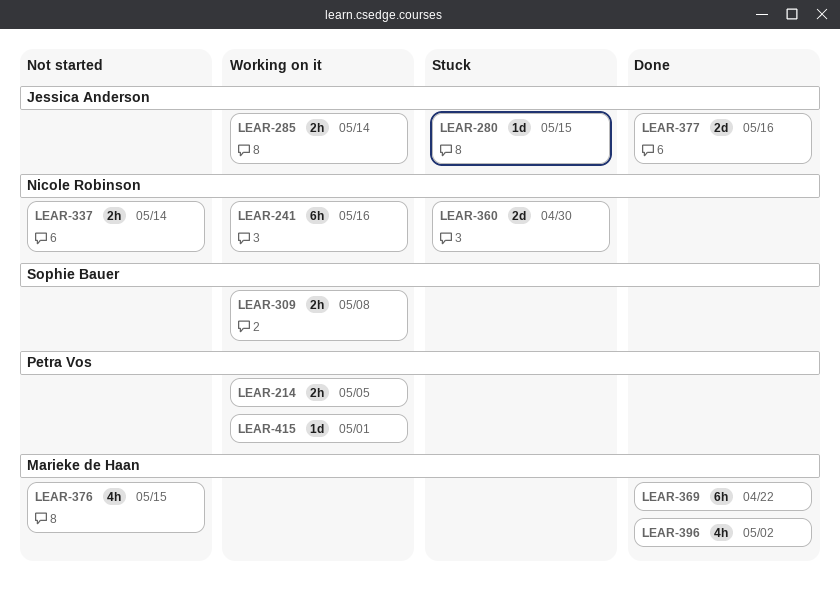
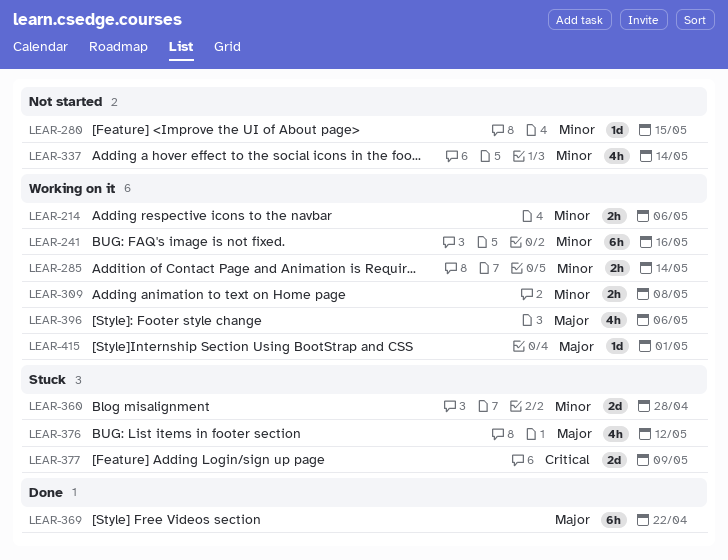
LEAR-214, due: May 5 -> May 6
LEAR-280, status: Stuck -> Not started
LEAR-337, estimate: 2h -> 4h
LEAR-360, due: Apr 30 -> Apr 28
LEAR-376, status: Not started -> Stuck
LEAR-376, due: May 15 -> May 12
LEAR-377, status: Done -> Stuck
LEAR-377, due: May 16 -> May 9
LEAR-396, status: Done -> Working on it
LEAR-396, due: May 2 -> May 6

